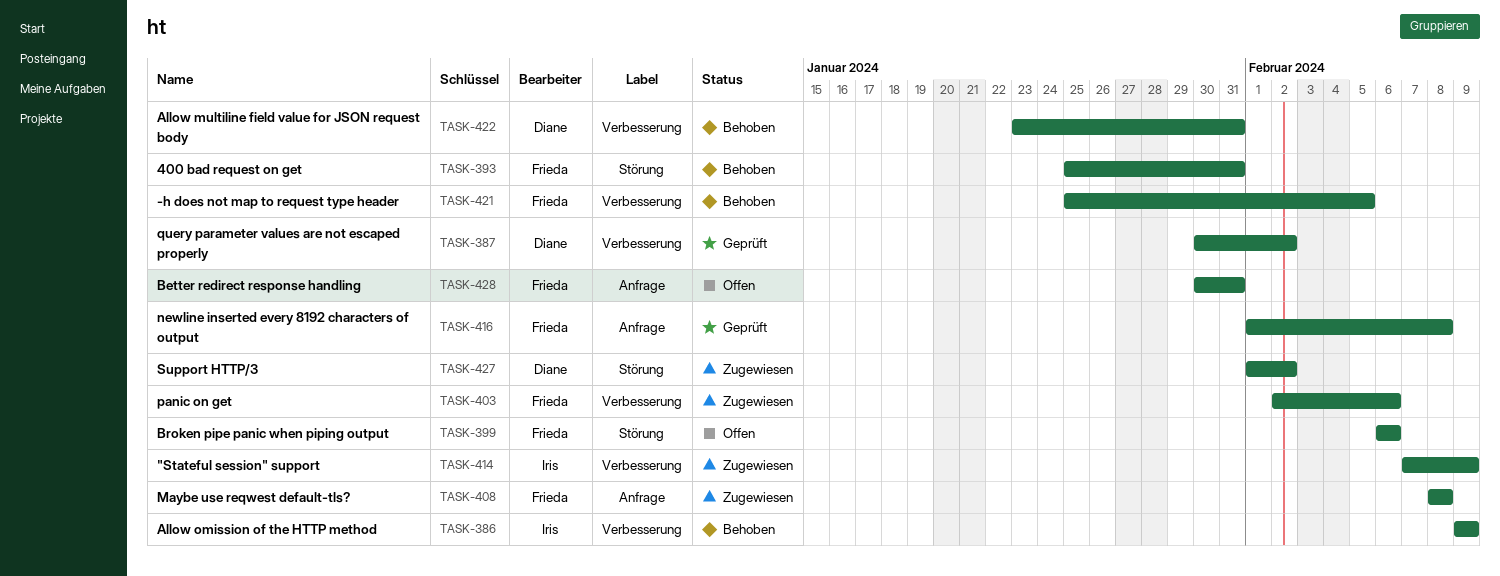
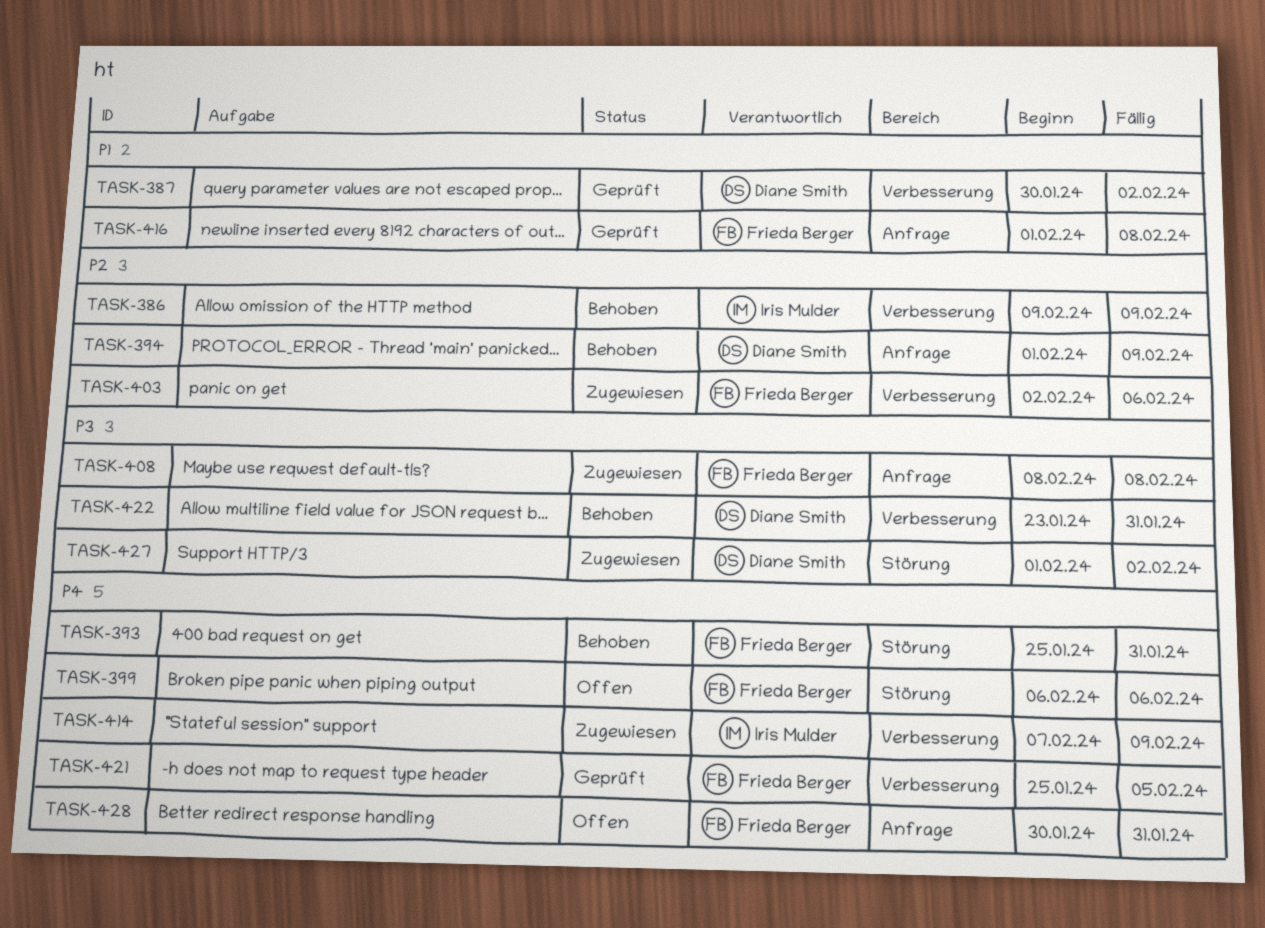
TASK-394: none -> present
TASK-421, status: Behoben -> Geprüft

